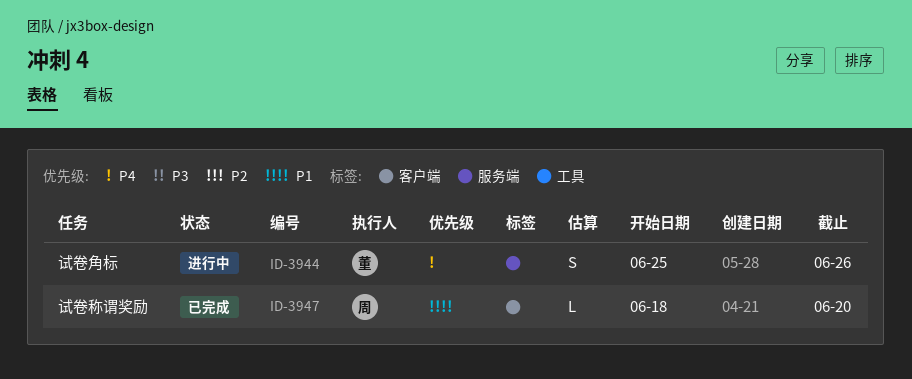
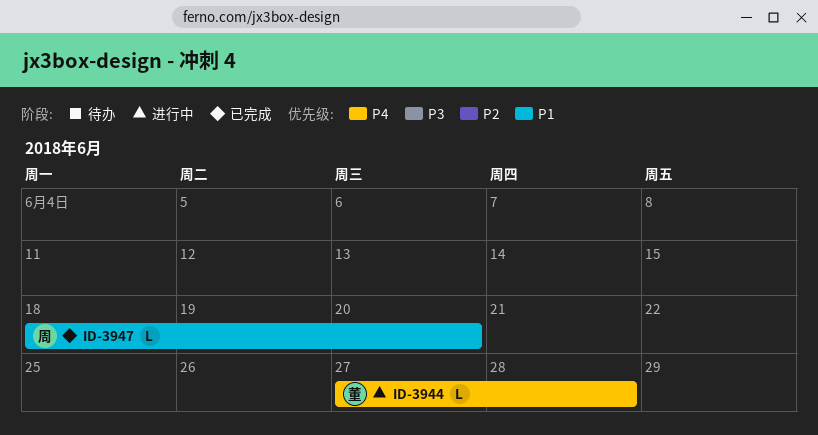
ID-3944, estimate: S -> L
ID-3944, start: Jun 25 -> Jun 27
ID-3944, due: Jun 26 -> Jun 28

